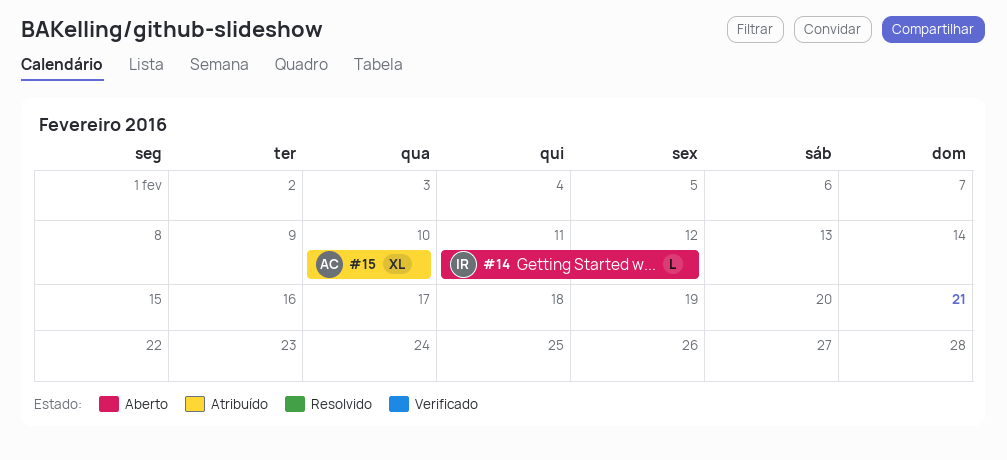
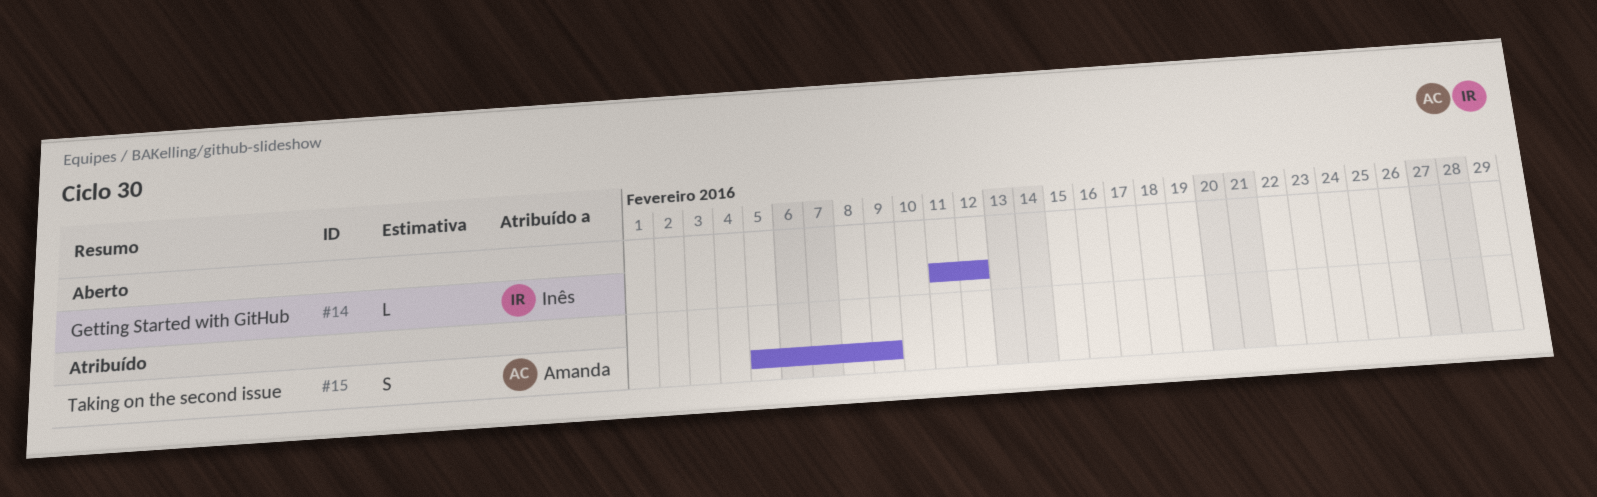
#15, estimate: XL -> S
#15, start: Feb 10 -> Feb 5
#15, due: Feb 10 -> Feb 9

